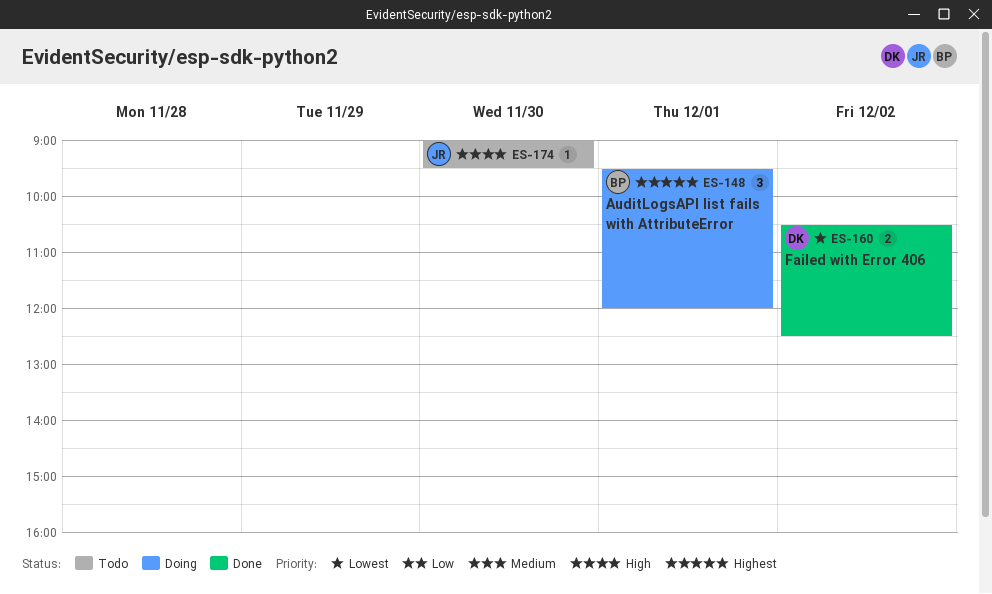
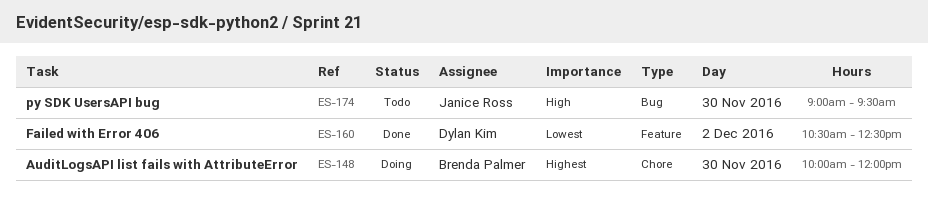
ES-148, day: Dec 1 -> Nov 30
ES-148, begins: 09:30 -> 10:00

